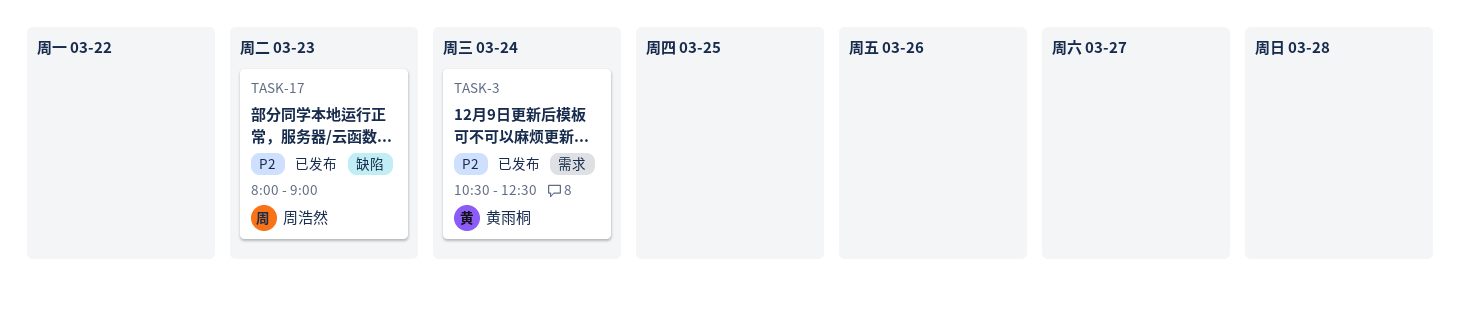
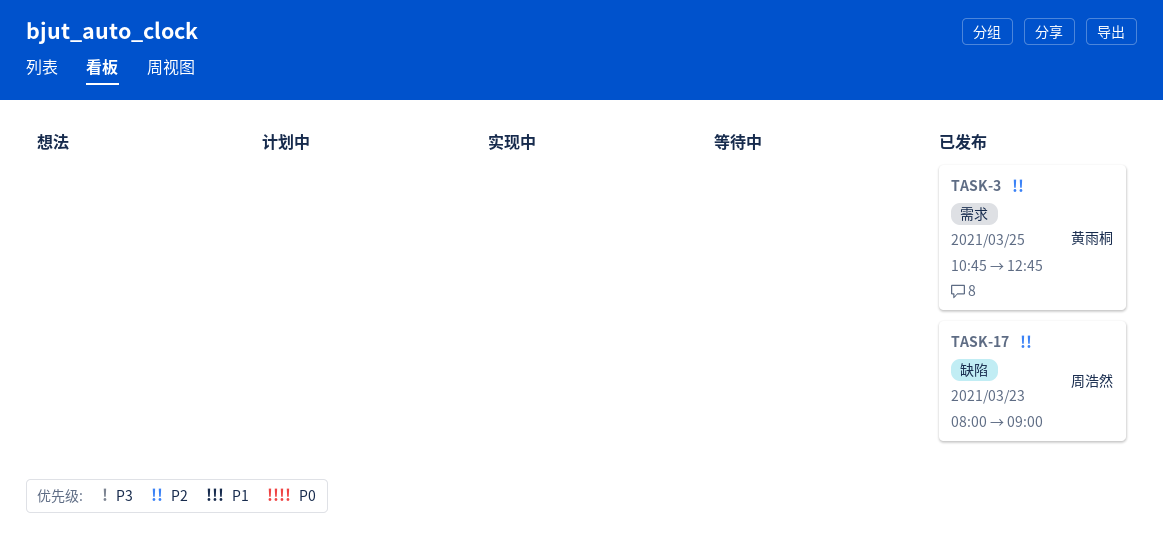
TASK-3, day: Mar 24 -> Mar 25
TASK-3, begins: 10:30 -> 10:45
TASK-3, ends: 12:30 -> 12:45

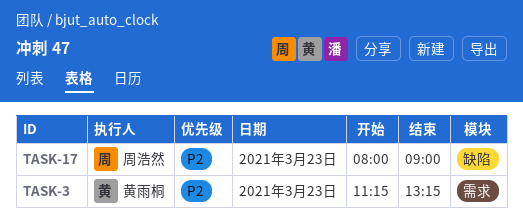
TASK-3, day: Mar 25 -> Mar 23
TASK-3, begins: 10:45 -> 11:15
TASK-3, ends: 12:45 -> 13:15

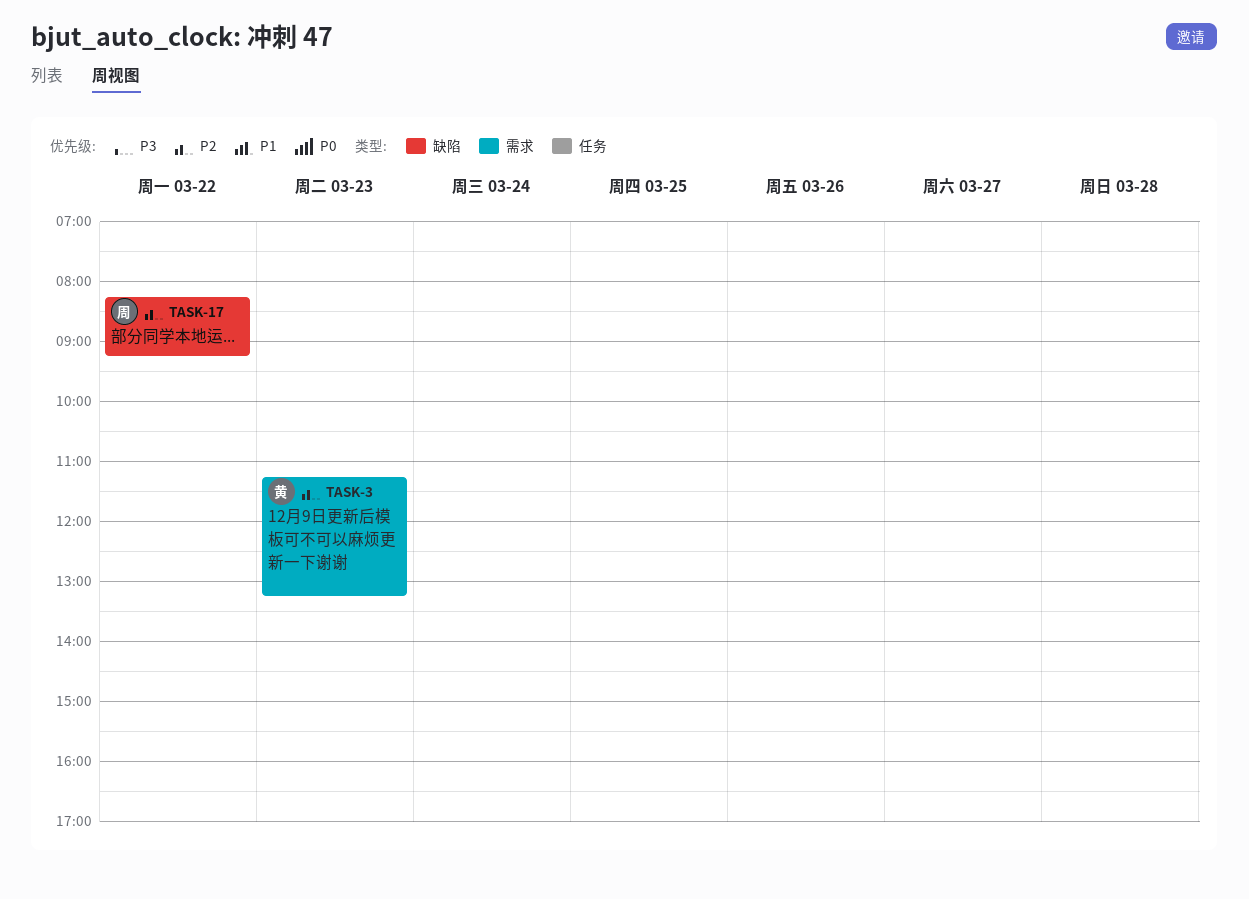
TASK-17, day: Mar 23 -> Mar 22
TASK-17, begins: 08:00 -> 08:15
TASK-17, ends: 09:00 -> 09:15

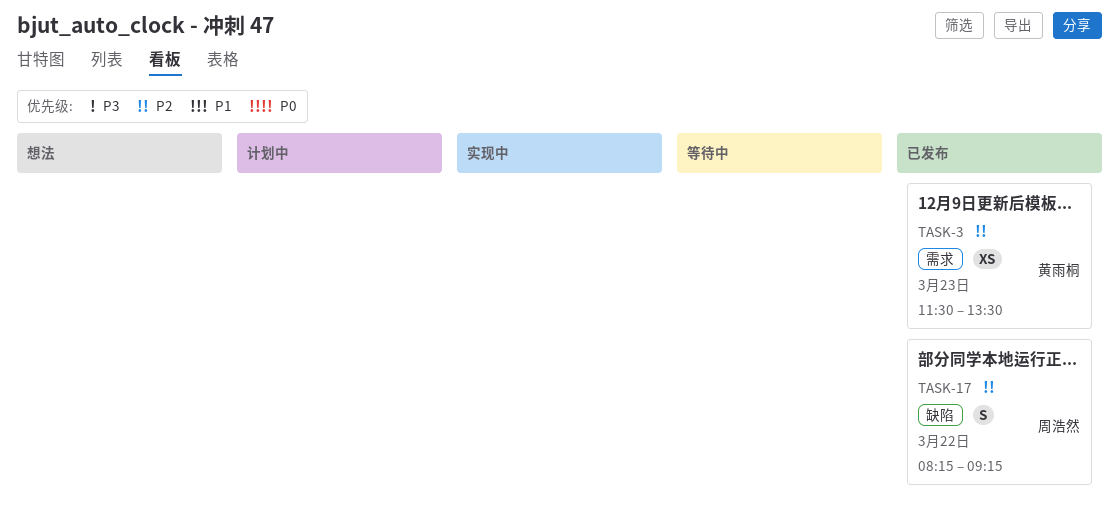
TASK-3, begins: 11:15 -> 11:30
TASK-3, ends: 13:15 -> 13:30

